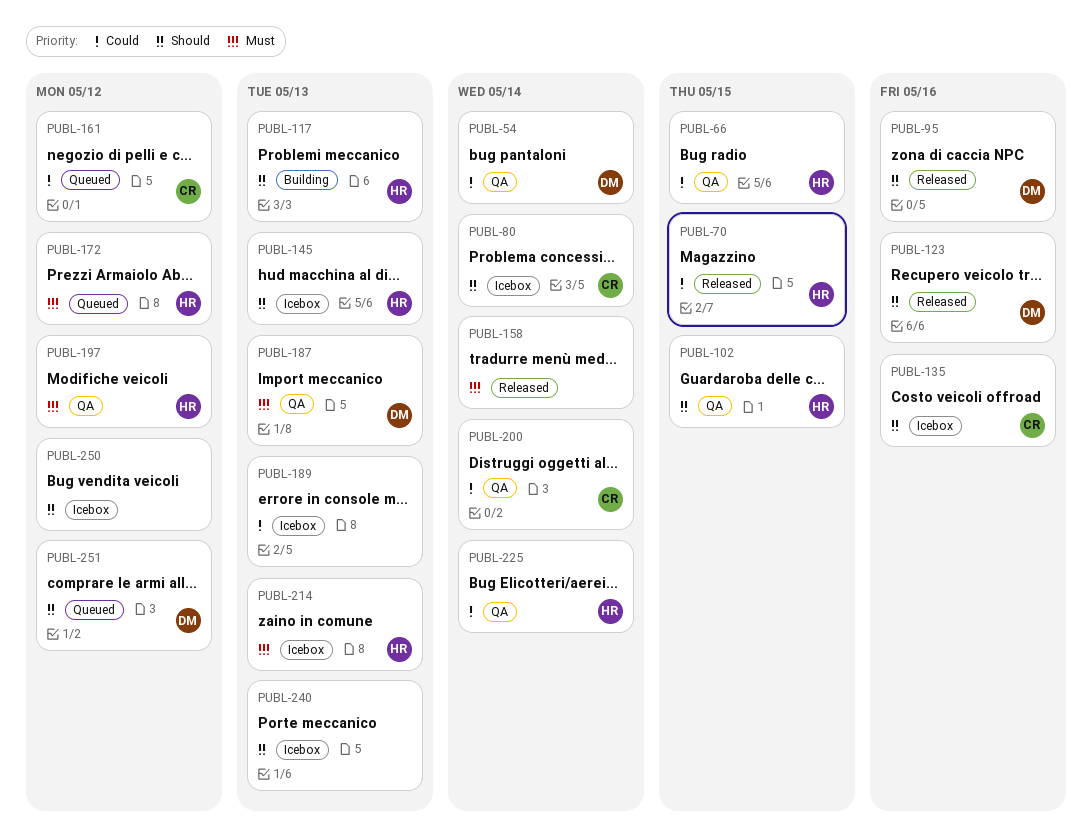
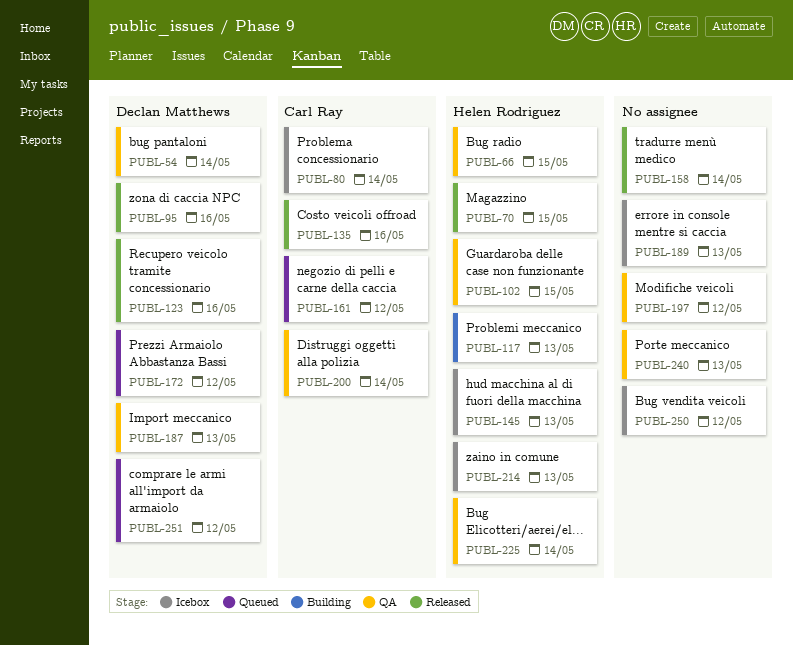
PUBL-135, status: Icebox -> Released
PUBL-172, owner: Helen Rodriguez -> Declan Matthews
PUBL-197, owner: Helen Rodriguez -> none
PUBL-240, status: Icebox -> QA

